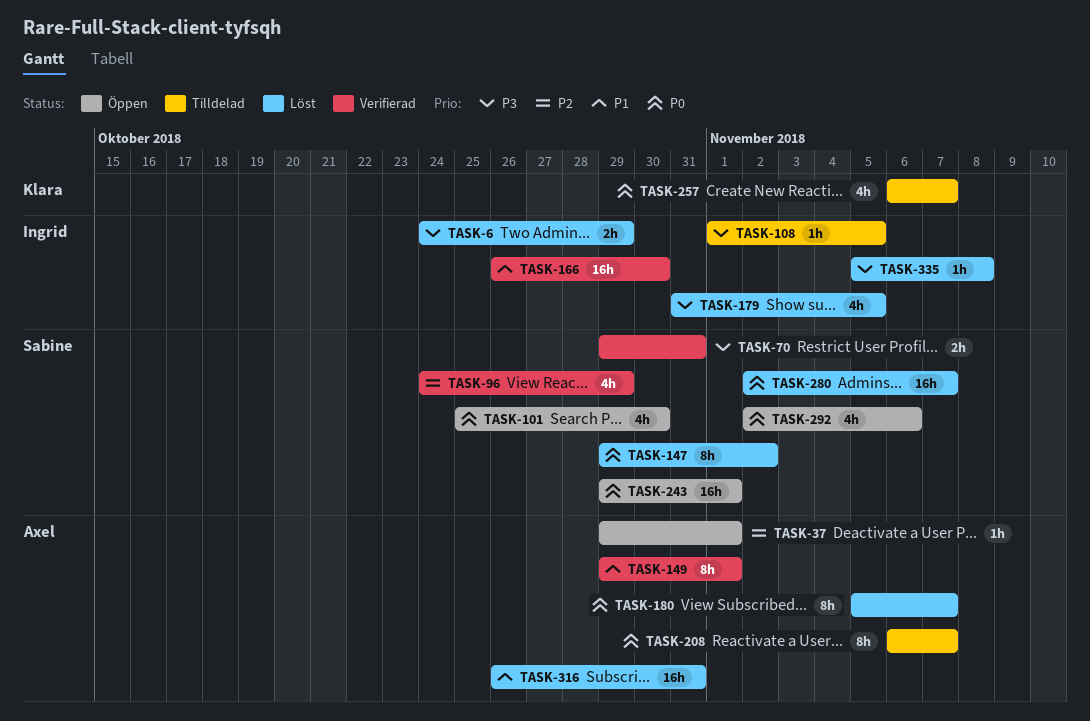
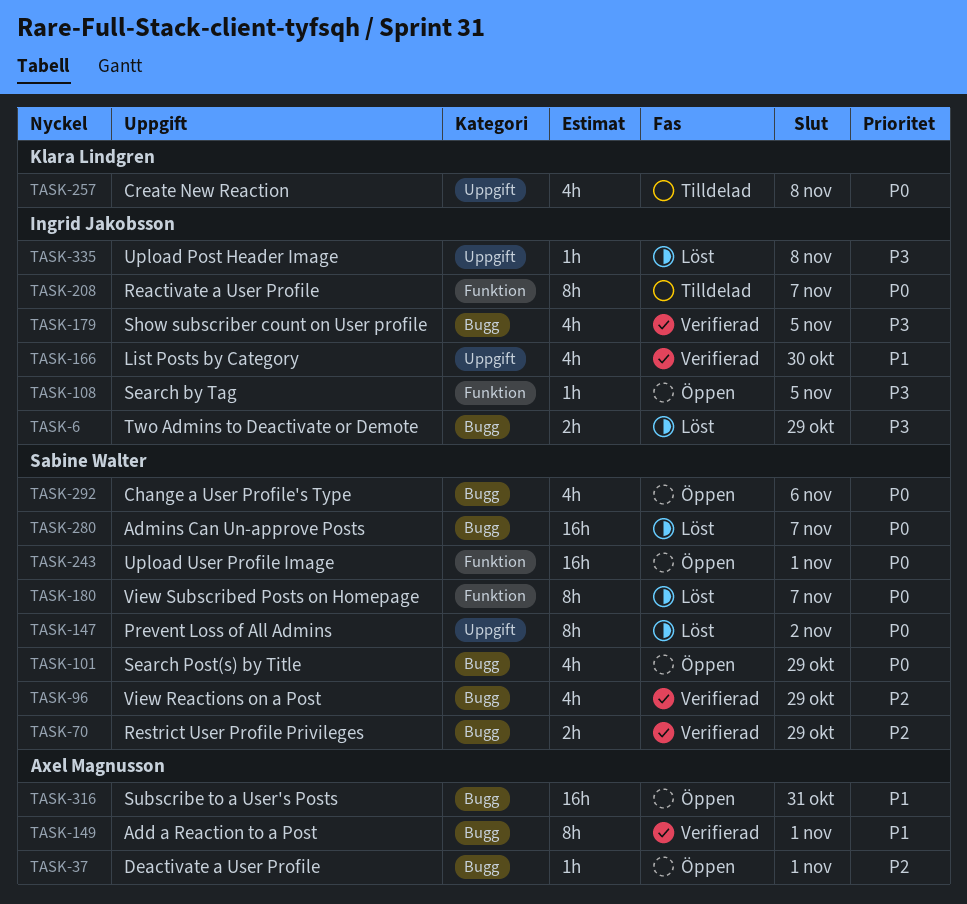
TASK-70, priority: P3 -> P2
TASK-70, due: Oct 31 -> Oct 29
TASK-101, due: Oct 30 -> Oct 29
TASK-108, status: Tilldelad -> Öppen
TASK-166, estimate: 16h -> 4h
TASK-179, status: Löst -> Verifierad
TASK-180, owner: Axel Magnusson -> Sabine Walter
TASK-208, owner: Axel Magnusson -> Ingrid Jakobsson
TASK-257, due: Nov 7 -> Nov 8
TASK-316, status: Löst -> Öppen

